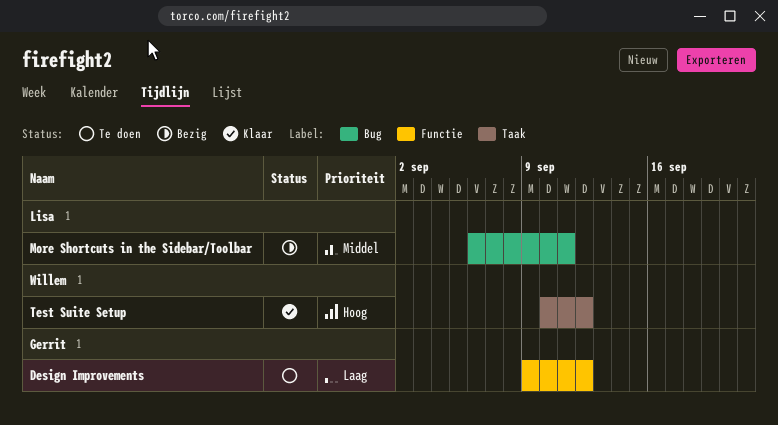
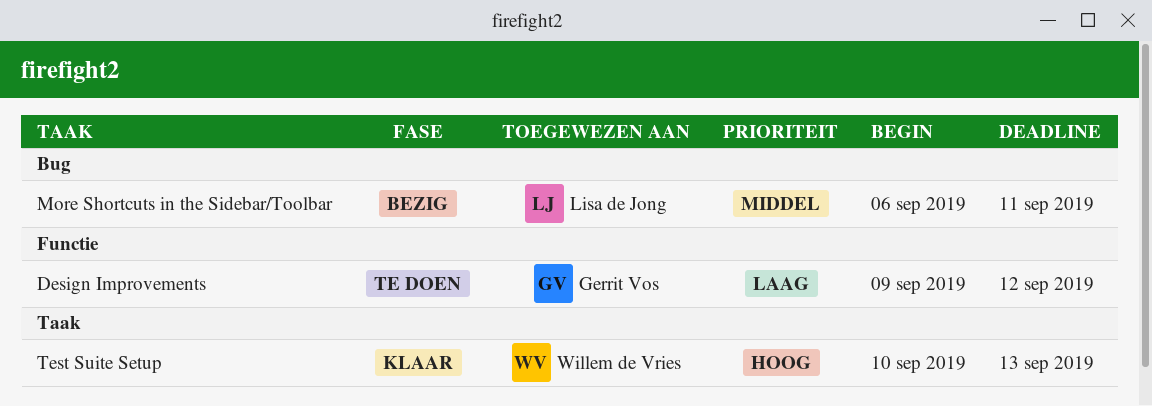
Test Suite Setup, due: Sep 12 -> Sep 13

